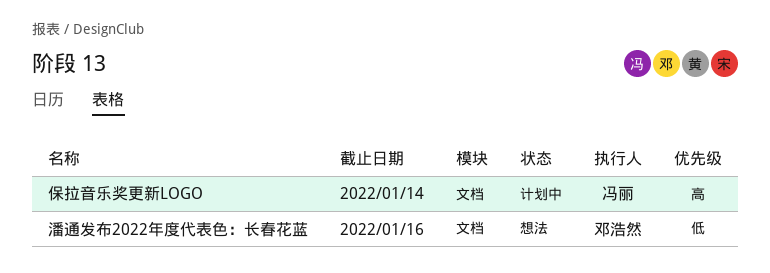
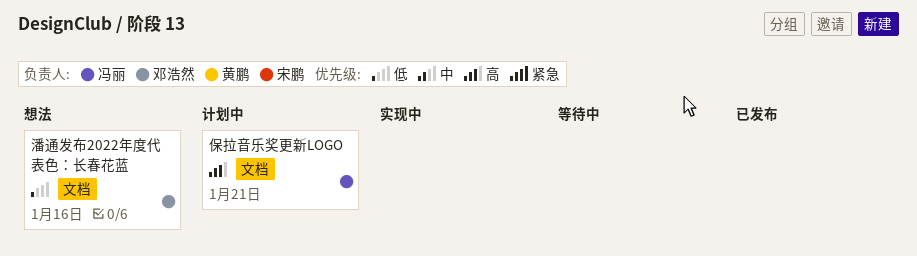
保拉音乐奖更新LOGO, due: Jan 14 -> Jan 21

